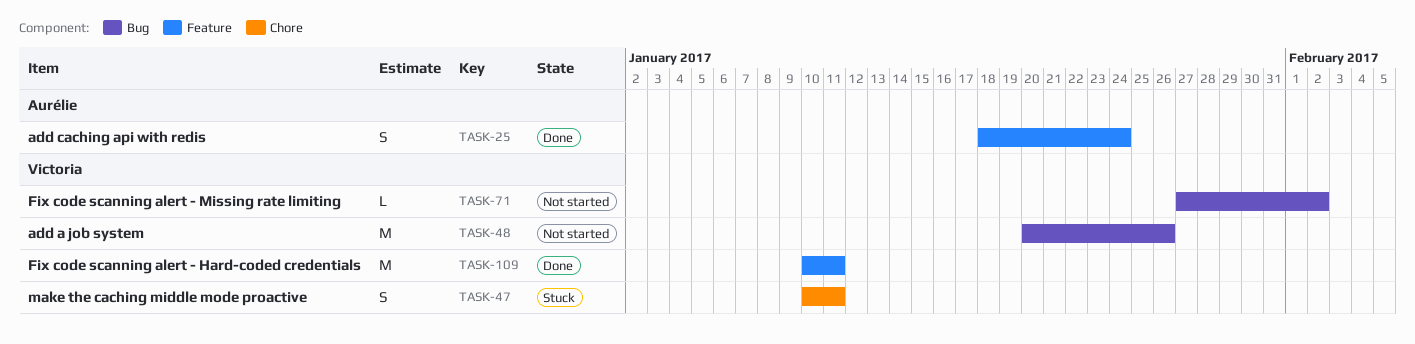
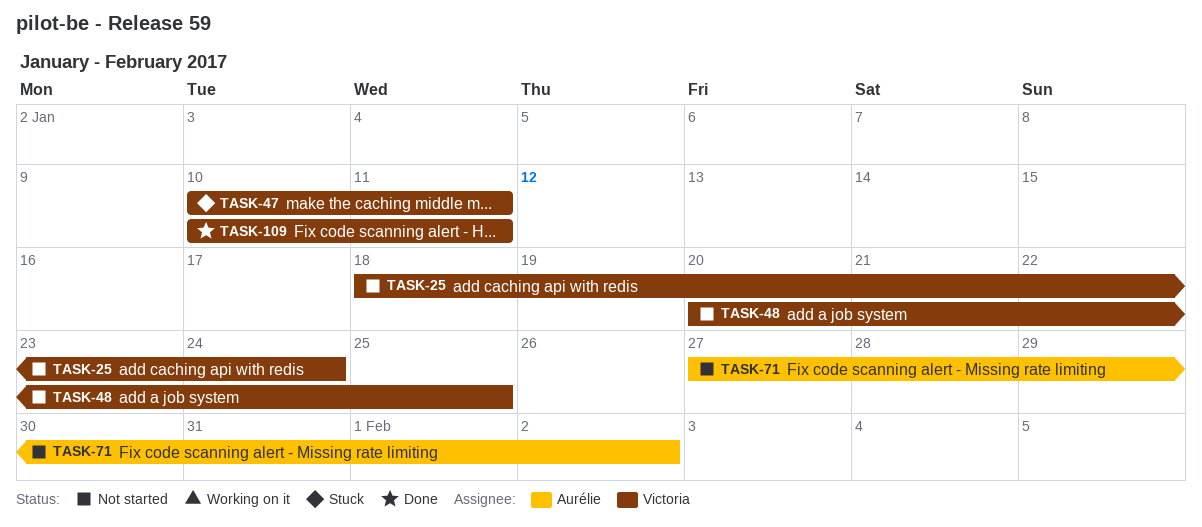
TASK-25, status: Done -> Not started
TASK-25, owner: Aurélie -> Victoria
TASK-48, due: Jan 26 -> Jan 25
TASK-71, owner: Victoria -> Aurélie

